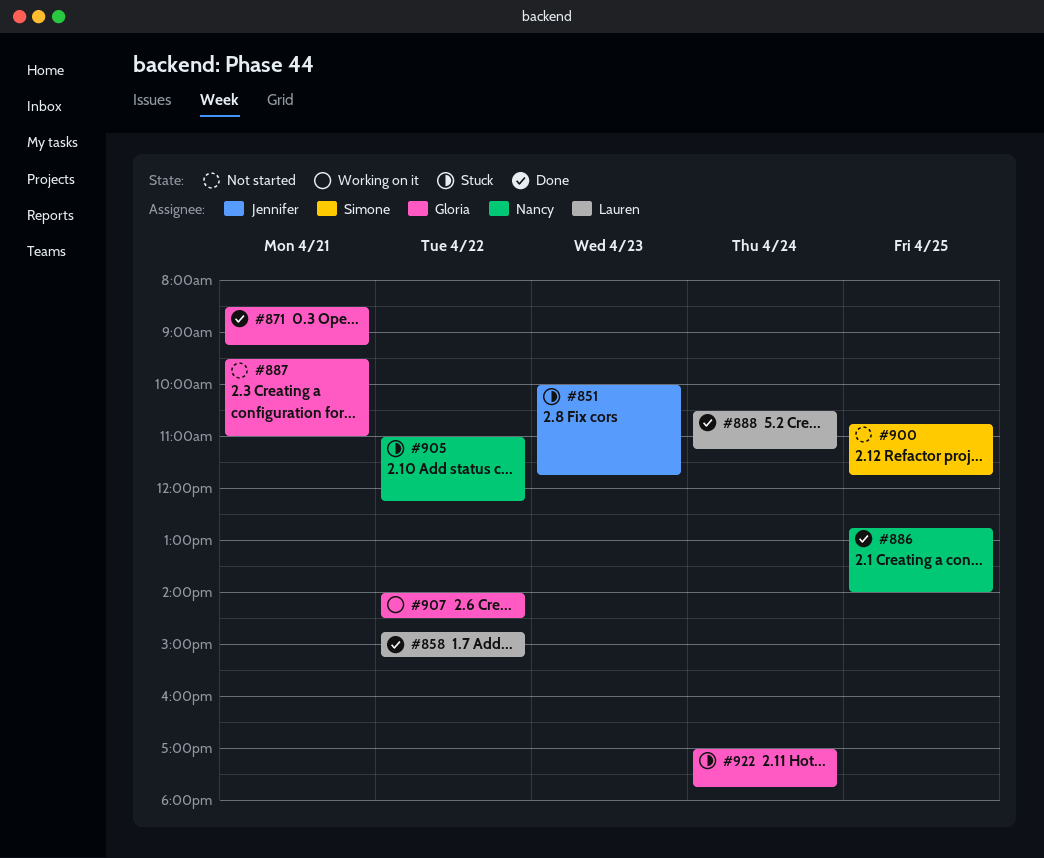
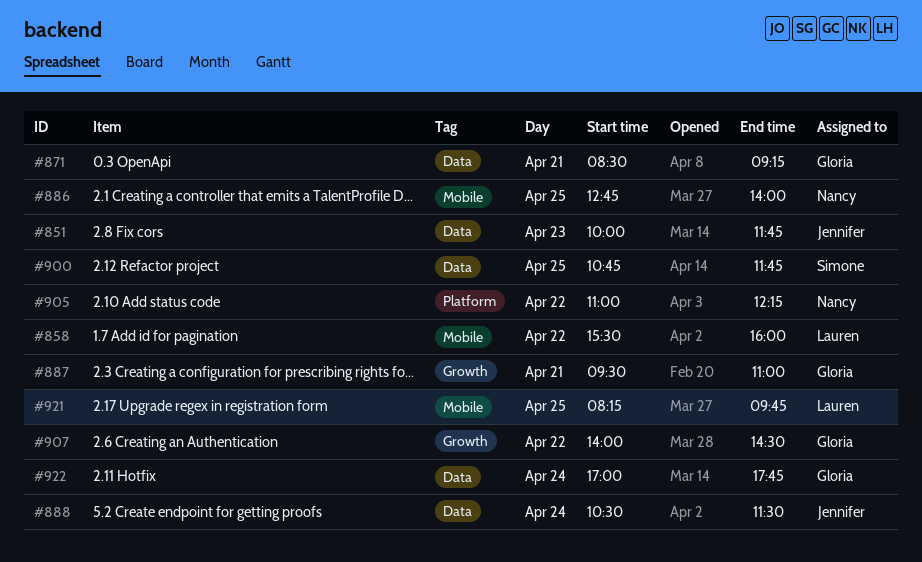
#858, begins: 14:45 -> 15:30
#858, ends: 15:15 -> 16:00
#888, owner: Lauren -> Jennifer
#888, ends: 11:15 -> 11:30
#921: none -> present

